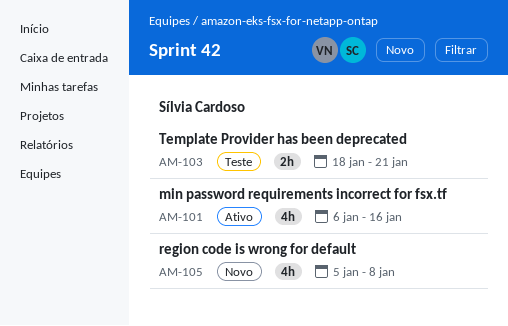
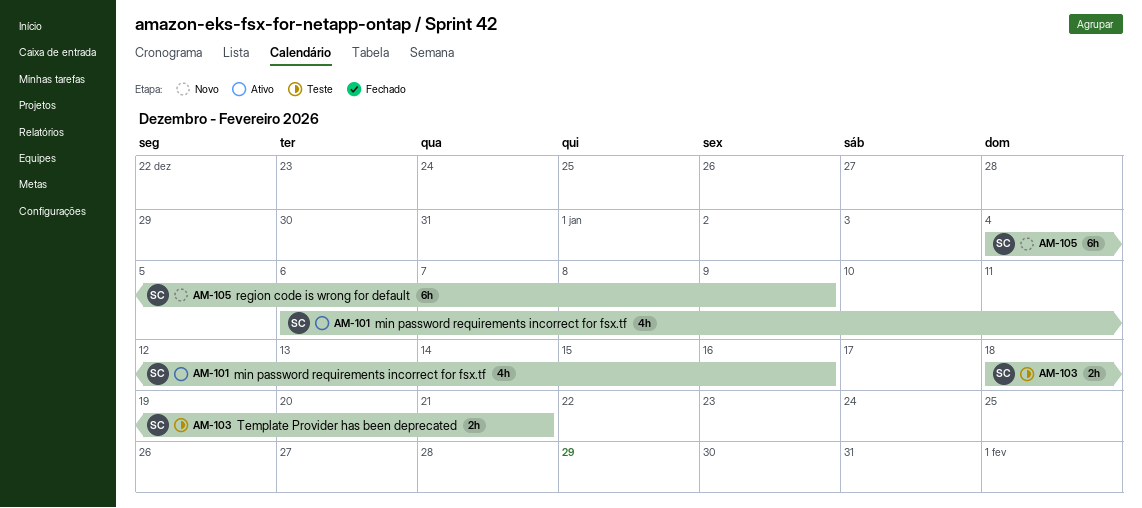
AM-105, estimate: 4h -> 6h
AM-105, start: Jan 5 -> Jan 4
AM-105, due: Jan 8 -> Jan 9

